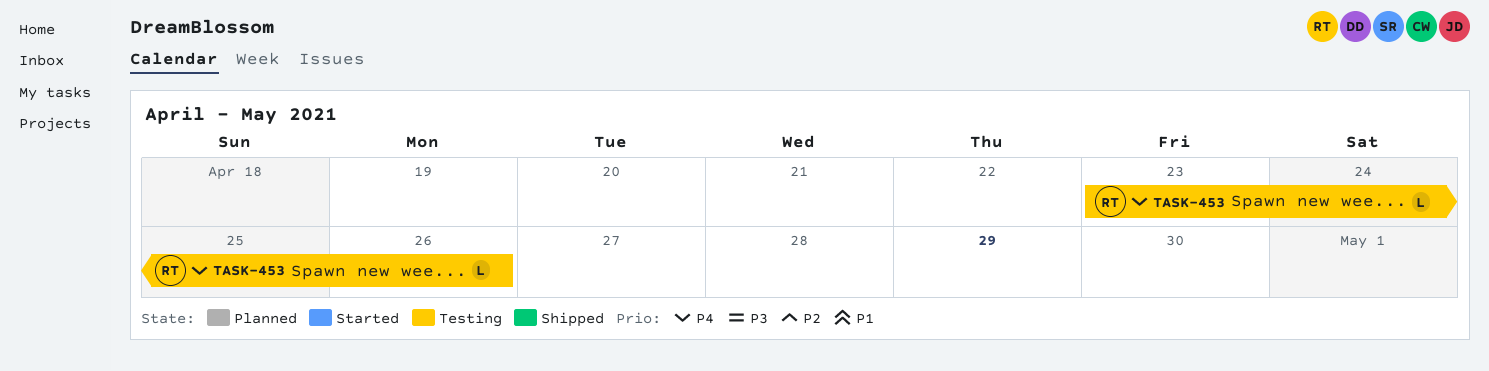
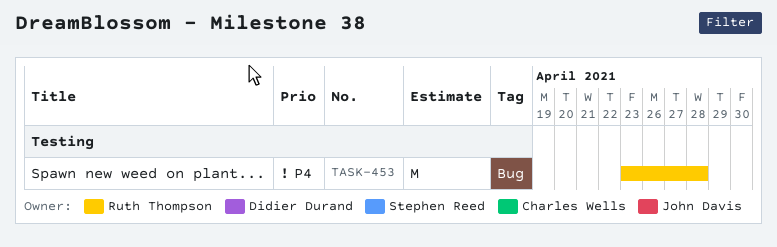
TASK-453, estimate: L -> M
TASK-453, due: Apr 26 -> Apr 28

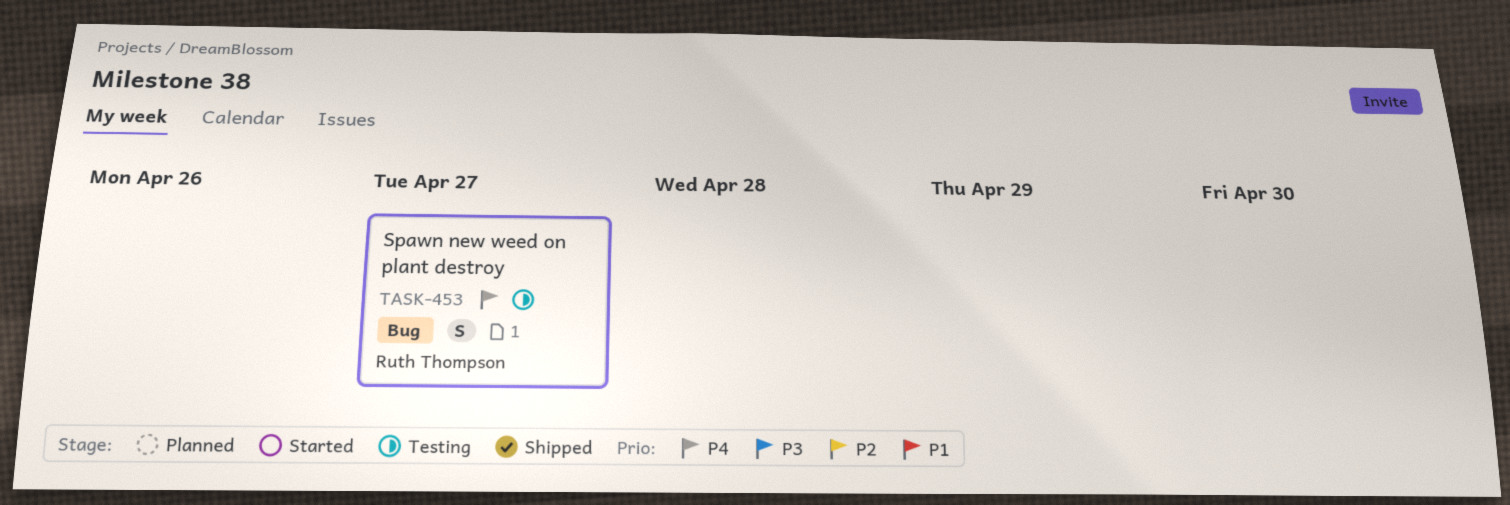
TASK-453, estimate: M -> S
TASK-453, due: Apr 28 -> Apr 27

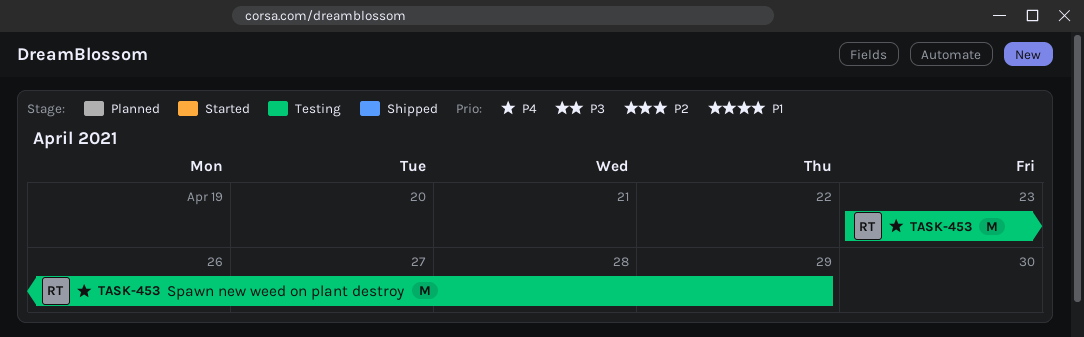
TASK-453, estimate: S -> M
TASK-453, due: Apr 27 -> Apr 29

